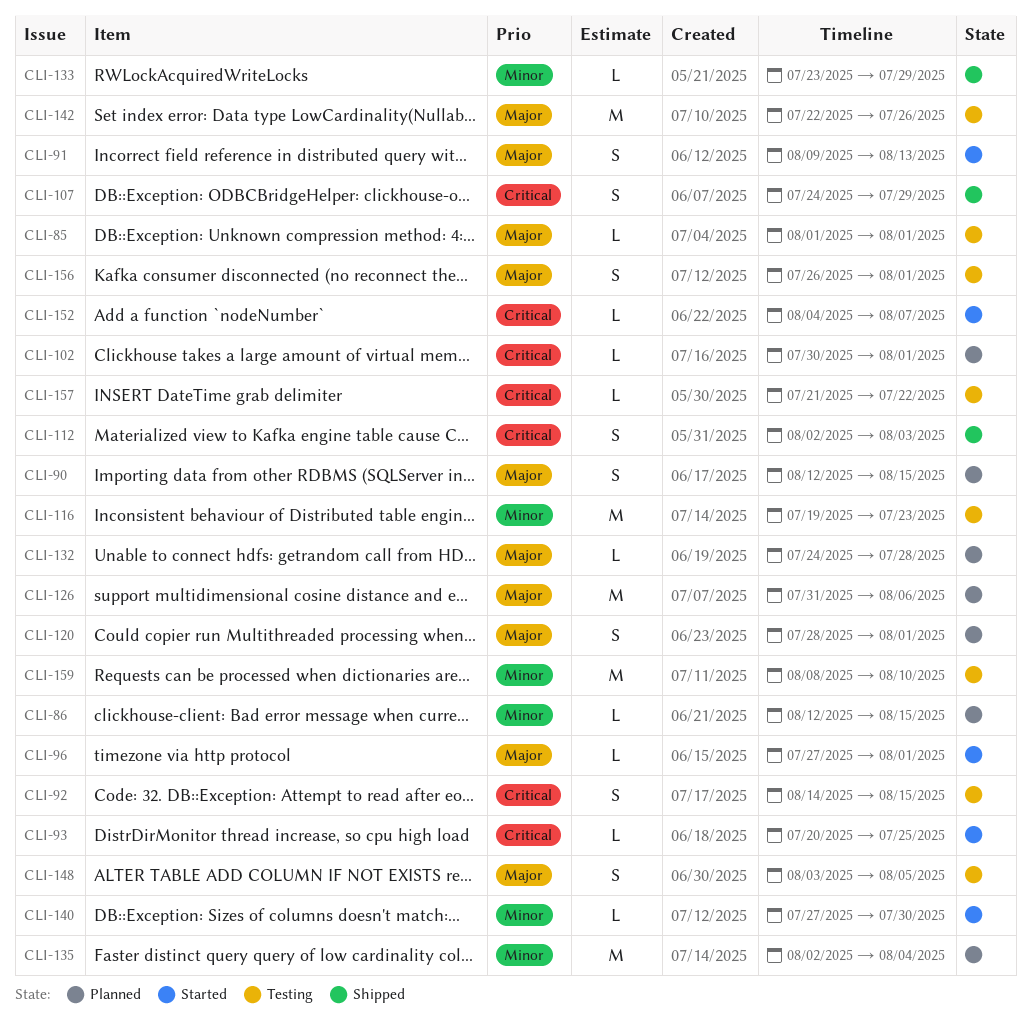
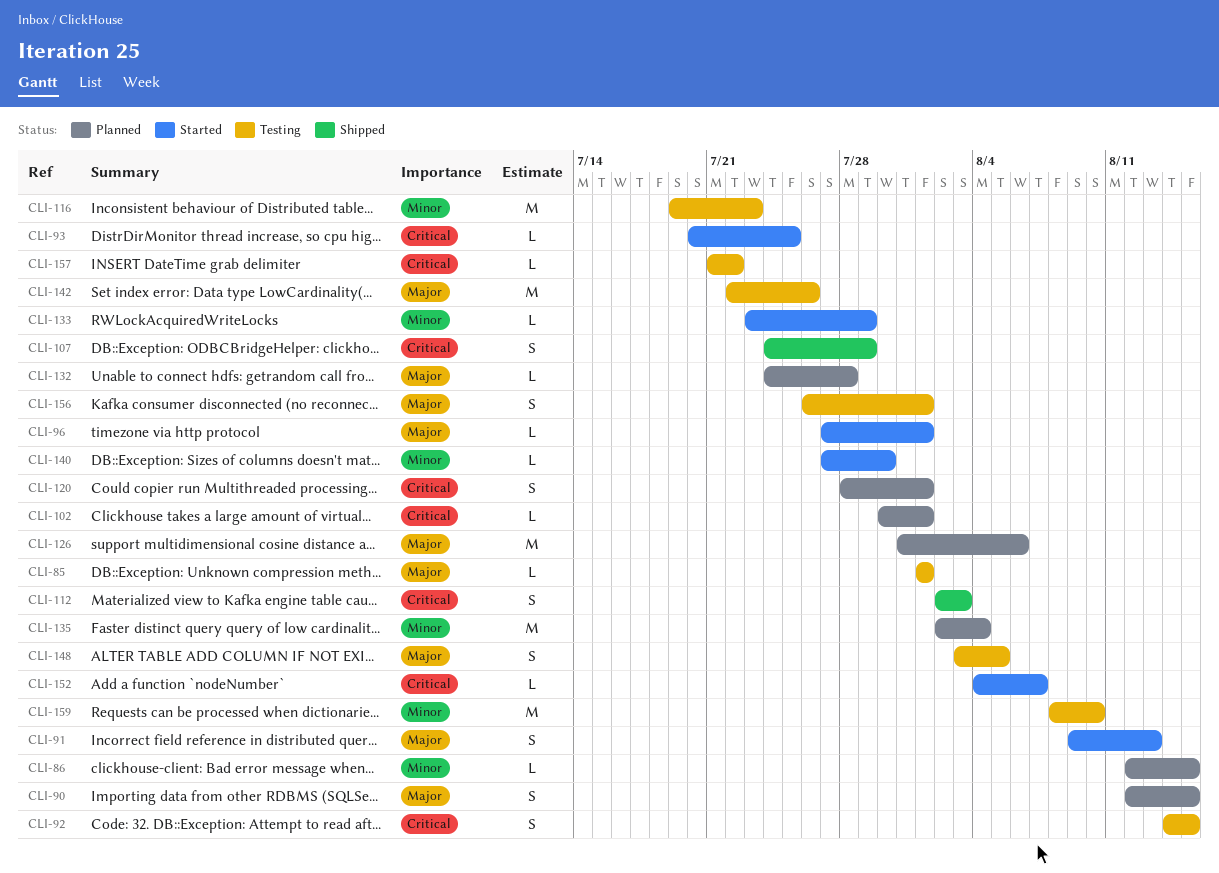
CLI-120, priority: Major -> Critical
CLI-133, status: Shipped -> Started

